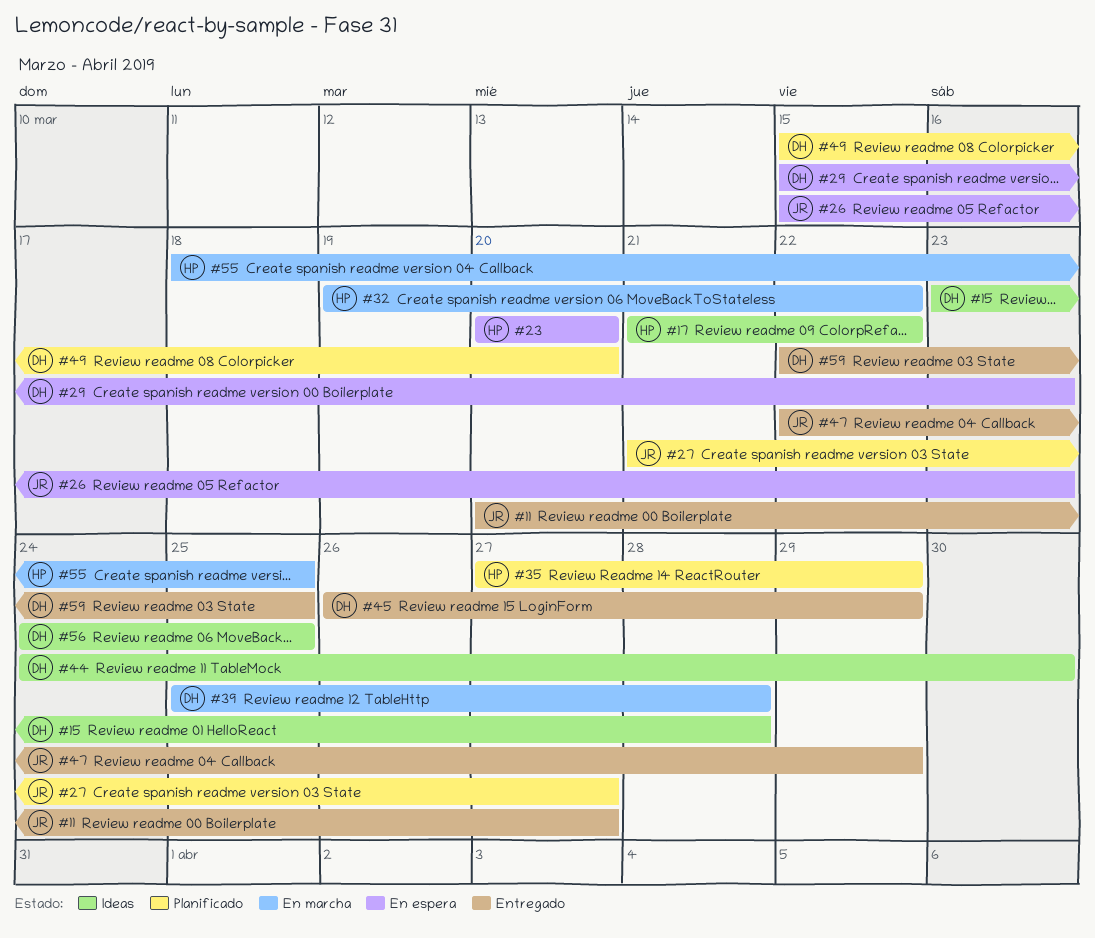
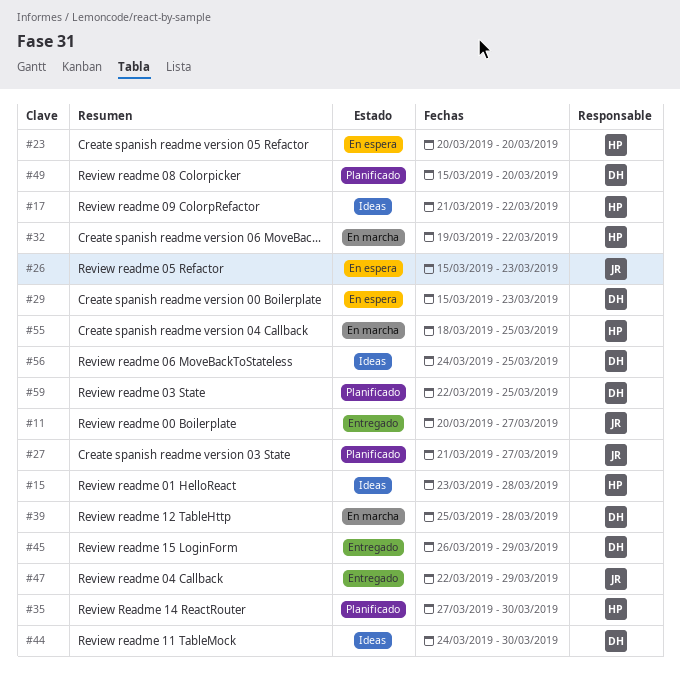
#15, owner: DH -> HP
#35, due: Mar 29 -> Mar 30
#59, status: Entregado -> Planificado

